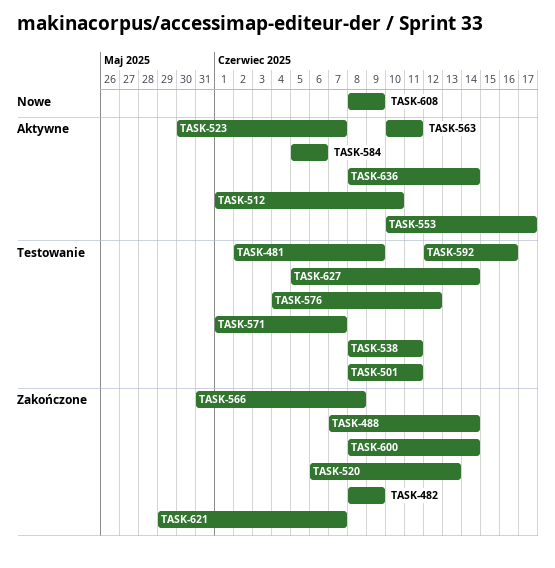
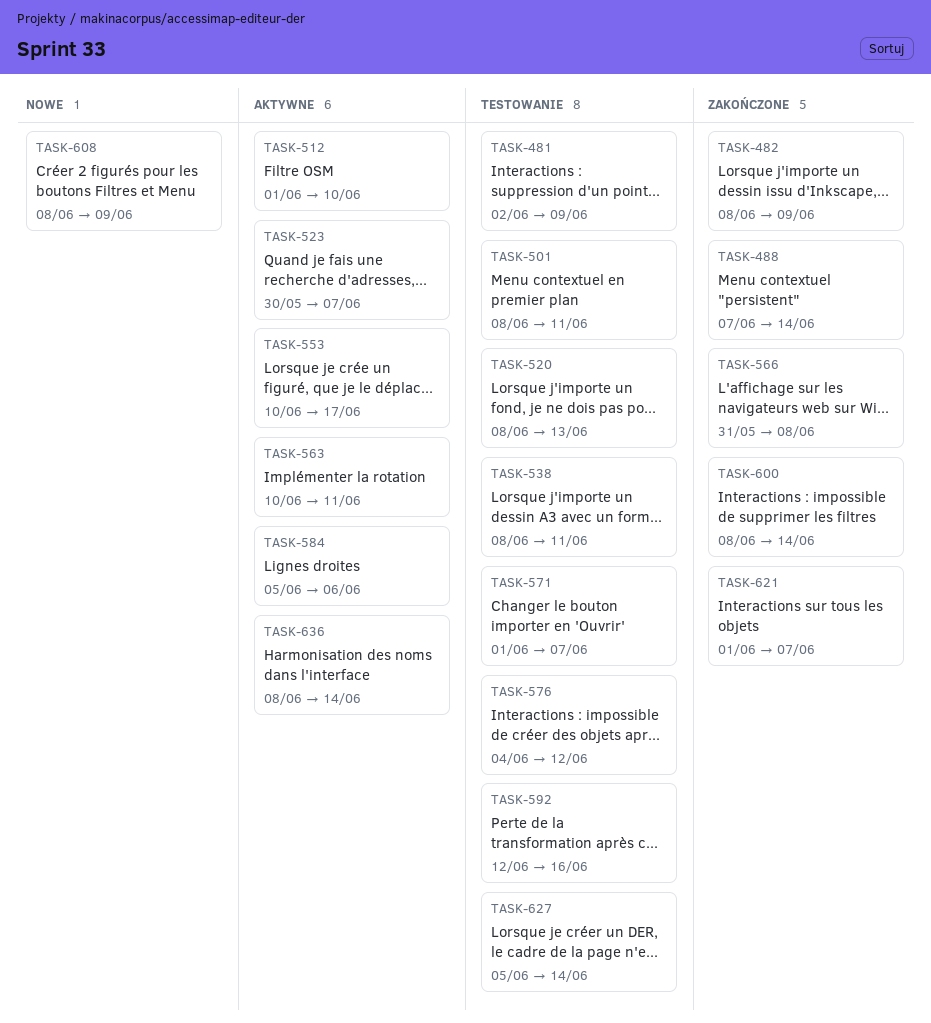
TASK-520, status: Zakończone -> Testowanie
TASK-520, start: Jun 6 -> Jun 8
TASK-621, start: May 29 -> Jun 1

